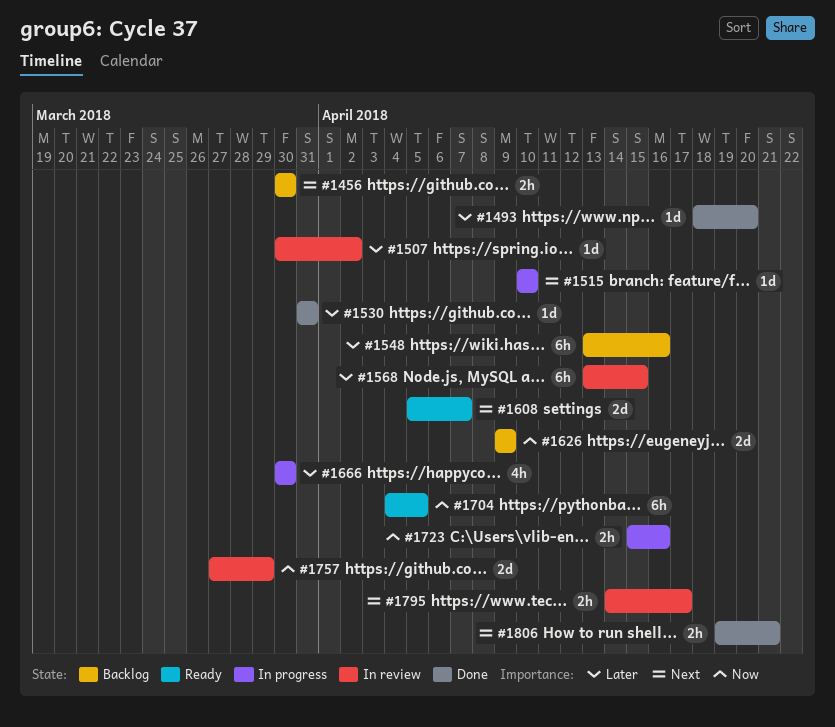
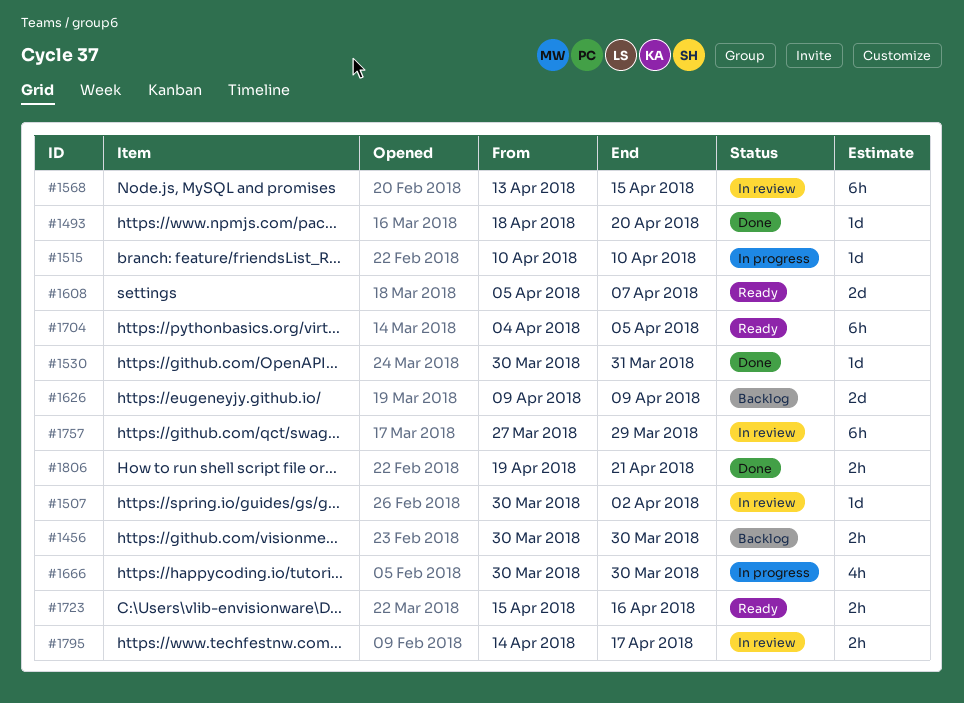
#1530, start: Mar 31 -> Mar 30
#1548: present -> none
#1723, status: In progress -> Ready
#1757, estimate: 2d -> 6h

